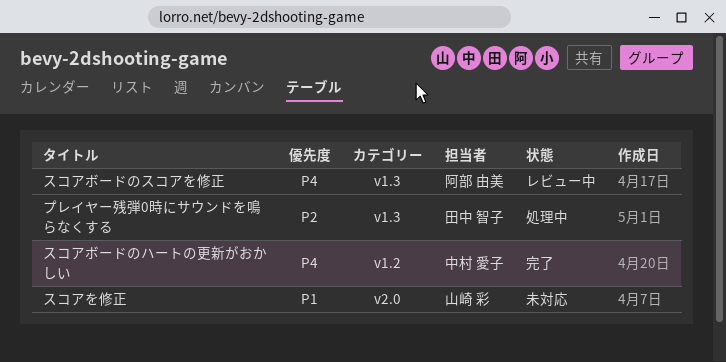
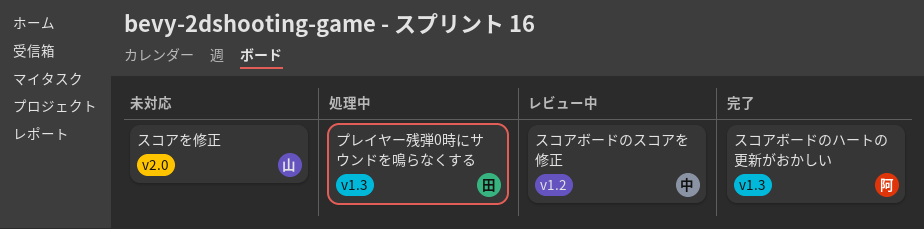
スコアボードのスコアを修正, owner: 阿部 由美 -> 中村 愛子
スコアボードのスコアを修正, label: v1.3 -> v1.2
スコアボードのハートの更新がおかしい, owner: 中村 愛子 -> 阿部 由美
スコアボードのハートの更新がおかしい, label: v1.2 -> v1.3

